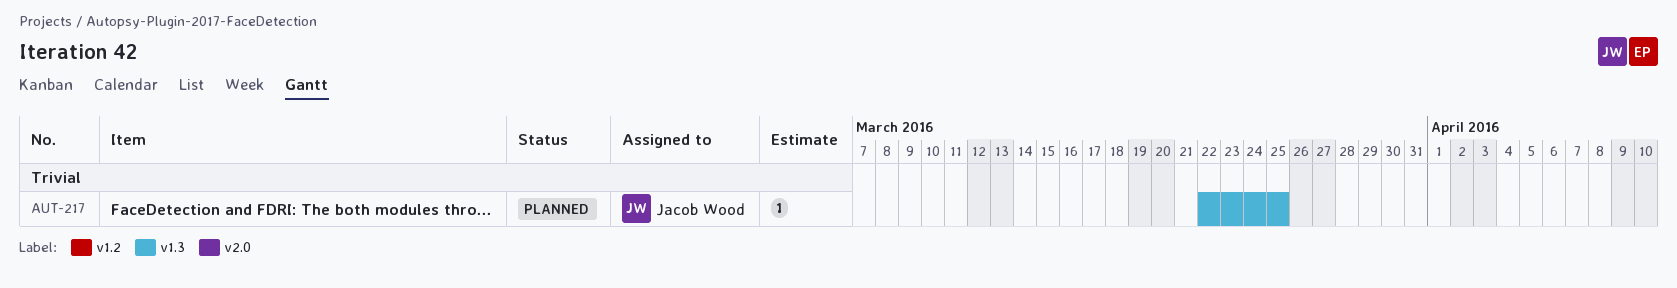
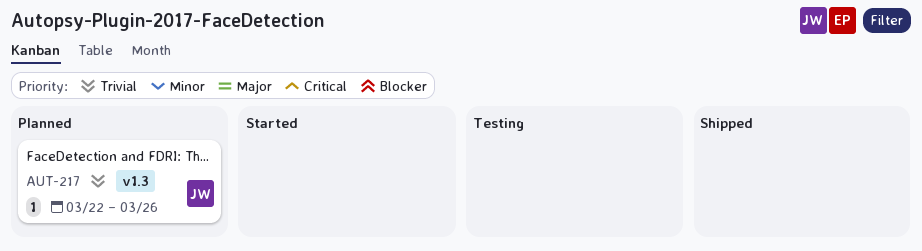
AUT-217, due: Mar 25 -> Mar 26

